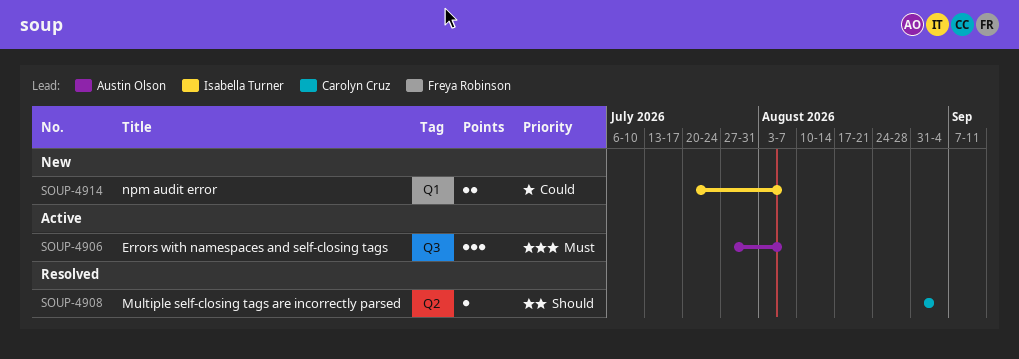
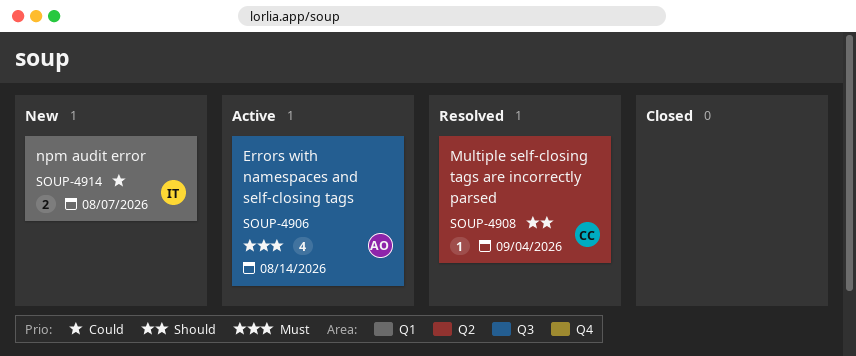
SOUP-4906, estimate: 3 -> 4
SOUP-4906, due: Aug 7 -> Aug 14

